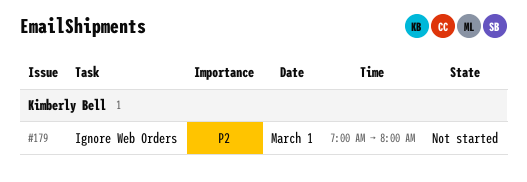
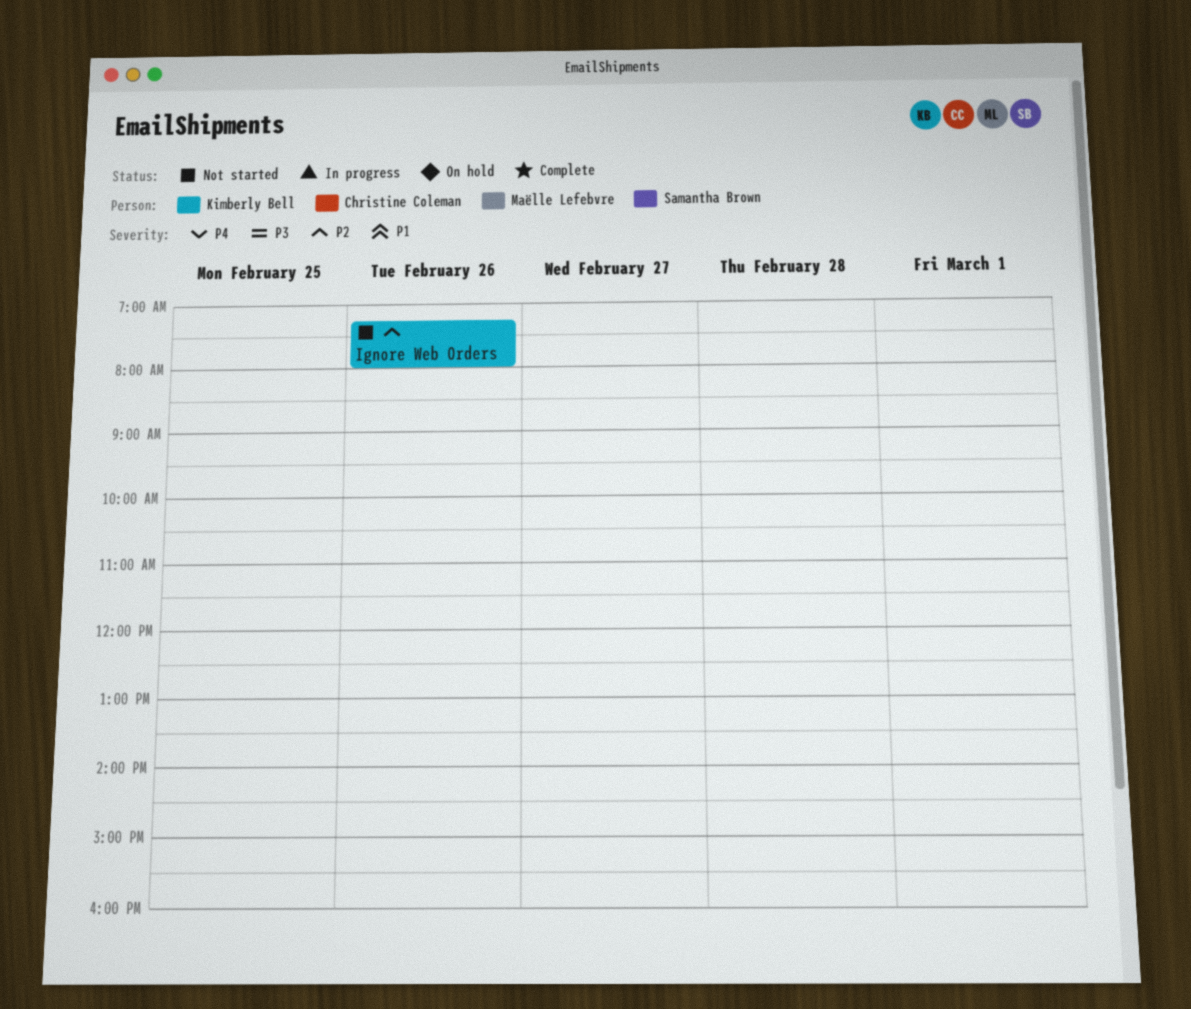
Ignore Web Orders, day: Mar 1 -> Feb 26
Ignore Web Orders, begins: 07:00 -> 07:15

